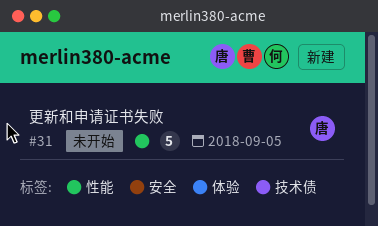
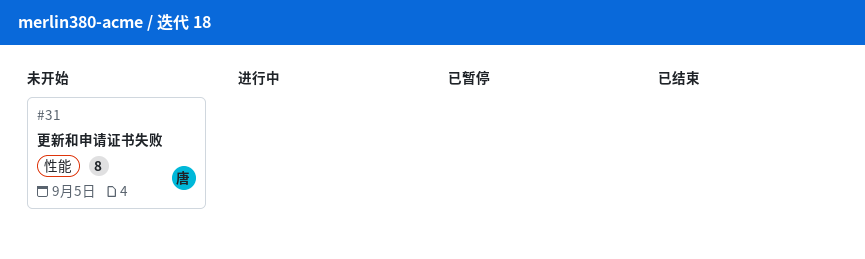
#31, estimate: 5 -> 8

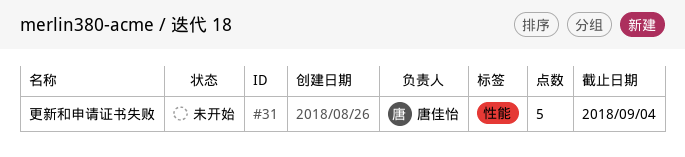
#31, estimate: 8 -> 5
#31, due: Sep 5 -> Sep 4

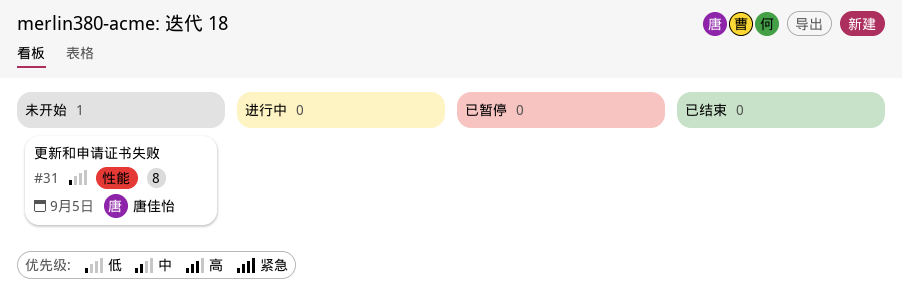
#31, estimate: 5 -> 8
#31, due: Sep 4 -> Sep 5

